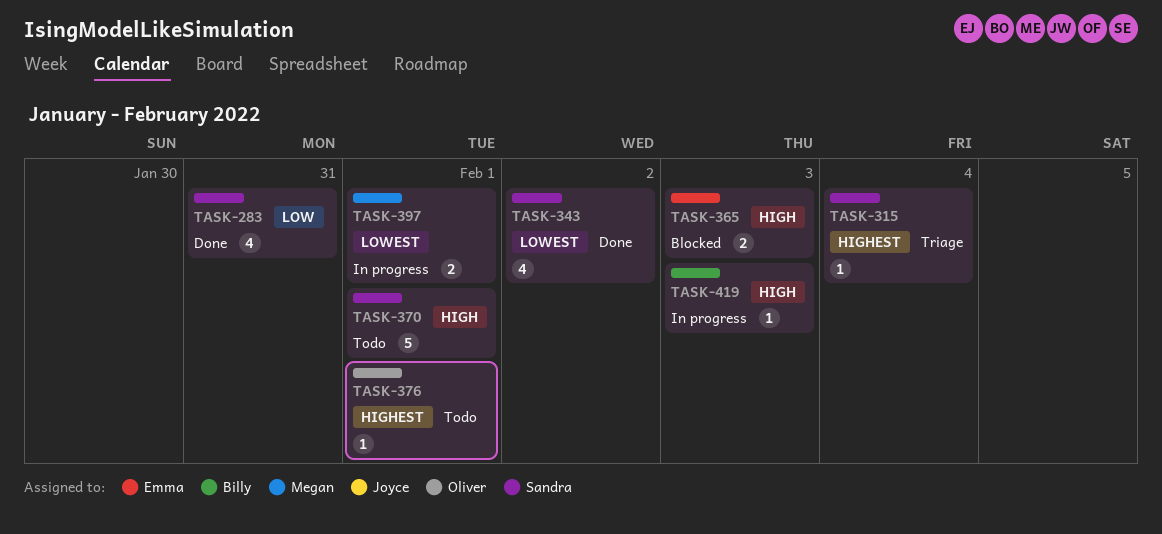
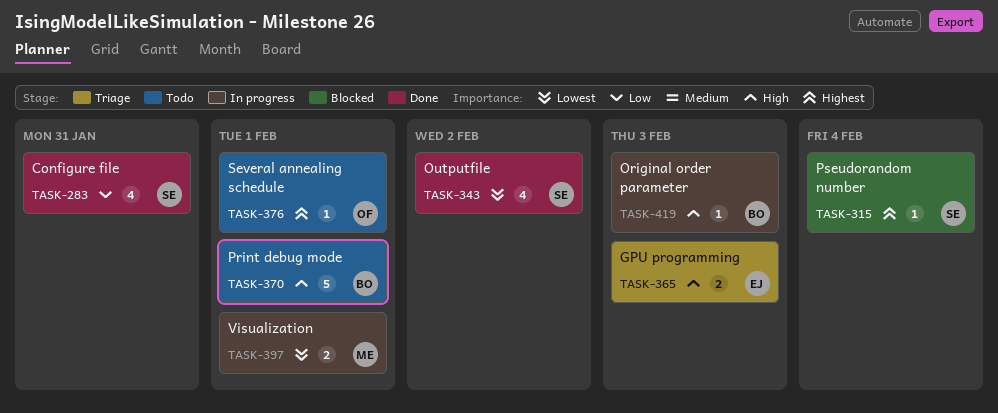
TASK-315, status: Triage -> Blocked
TASK-365, status: Blocked -> Triage
TASK-370, owner: Sandra -> Billy

